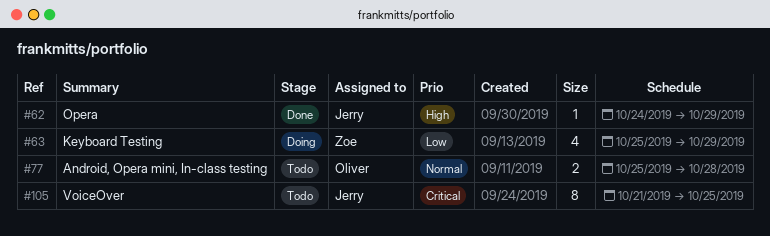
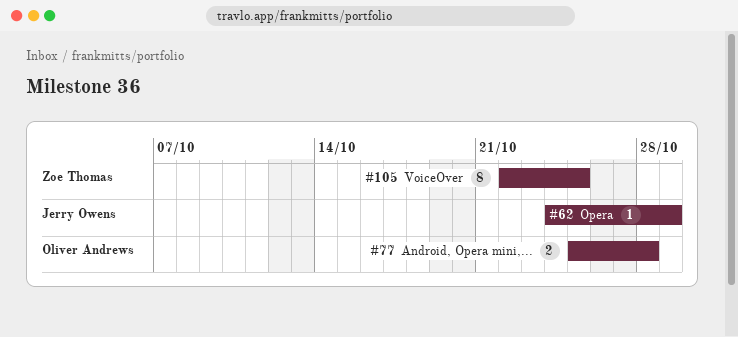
#63: present -> none
#105, owner: Jerry Owens -> Zoe Thomas
#105, start: Oct 21 -> Oct 22

